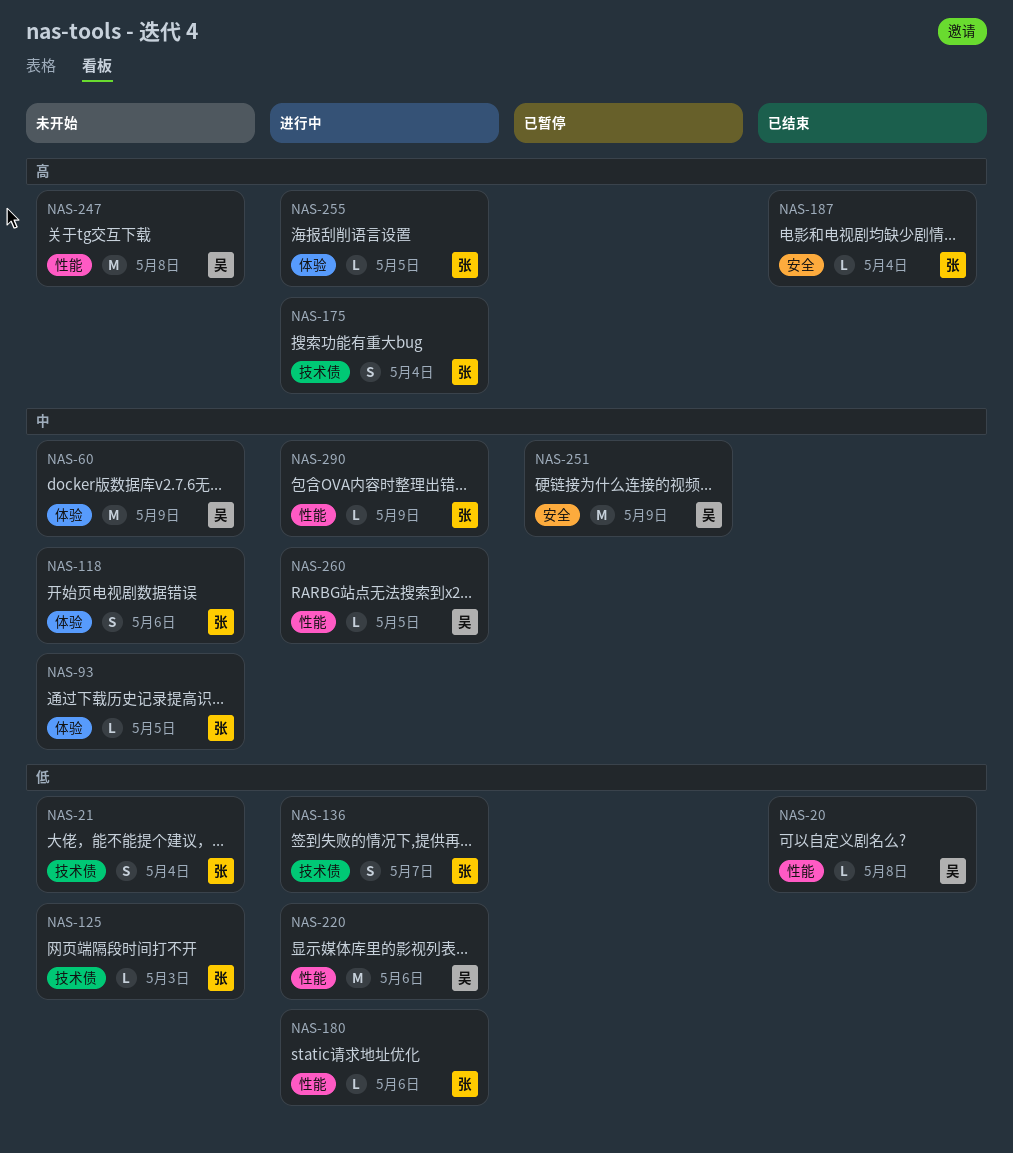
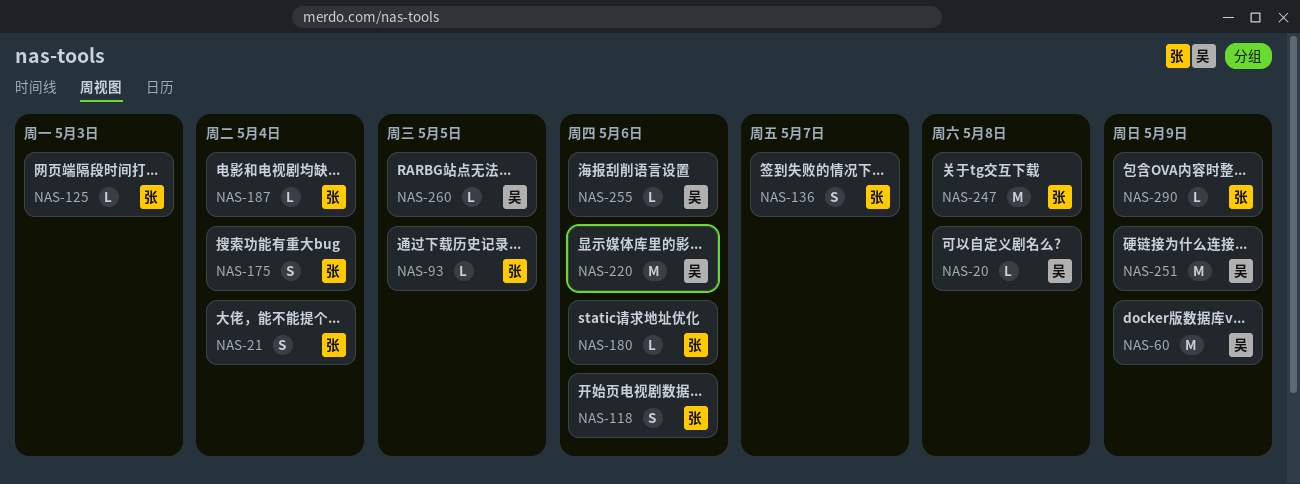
NAS-247, owner: 吴 -> 张
NAS-255, owner: 张 -> 吴
NAS-255, due: May 5 -> May 6

